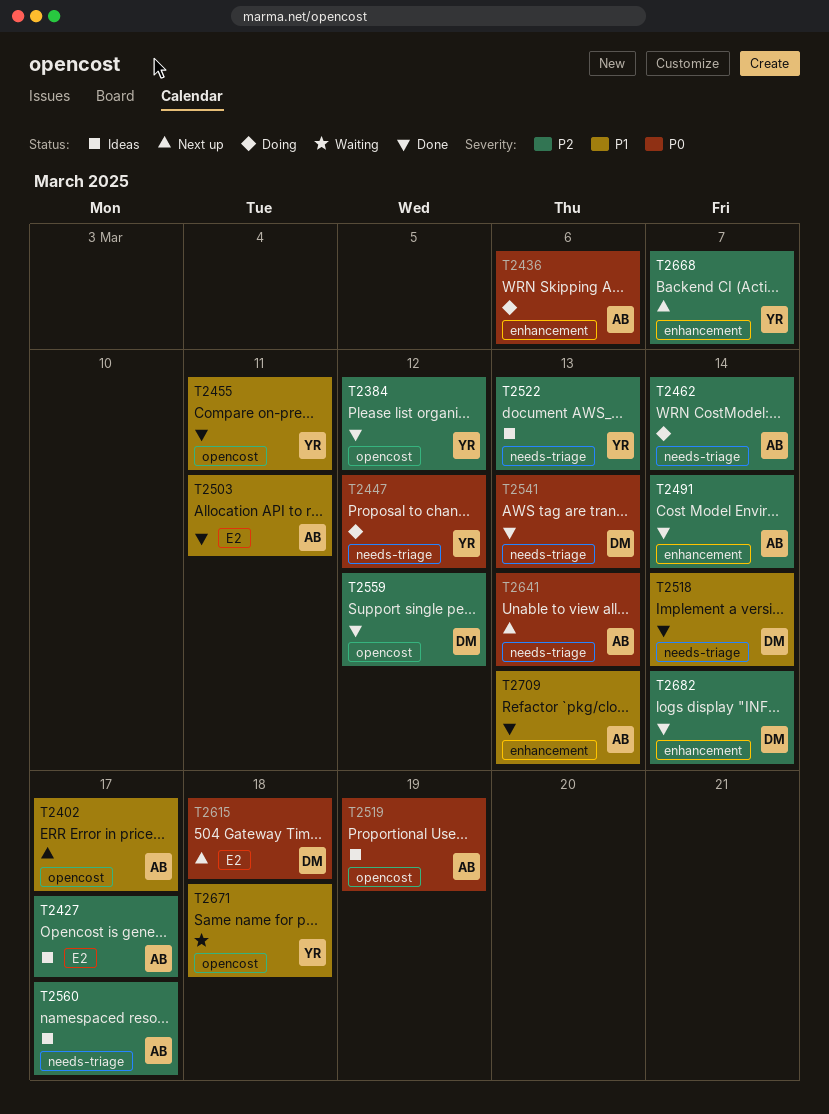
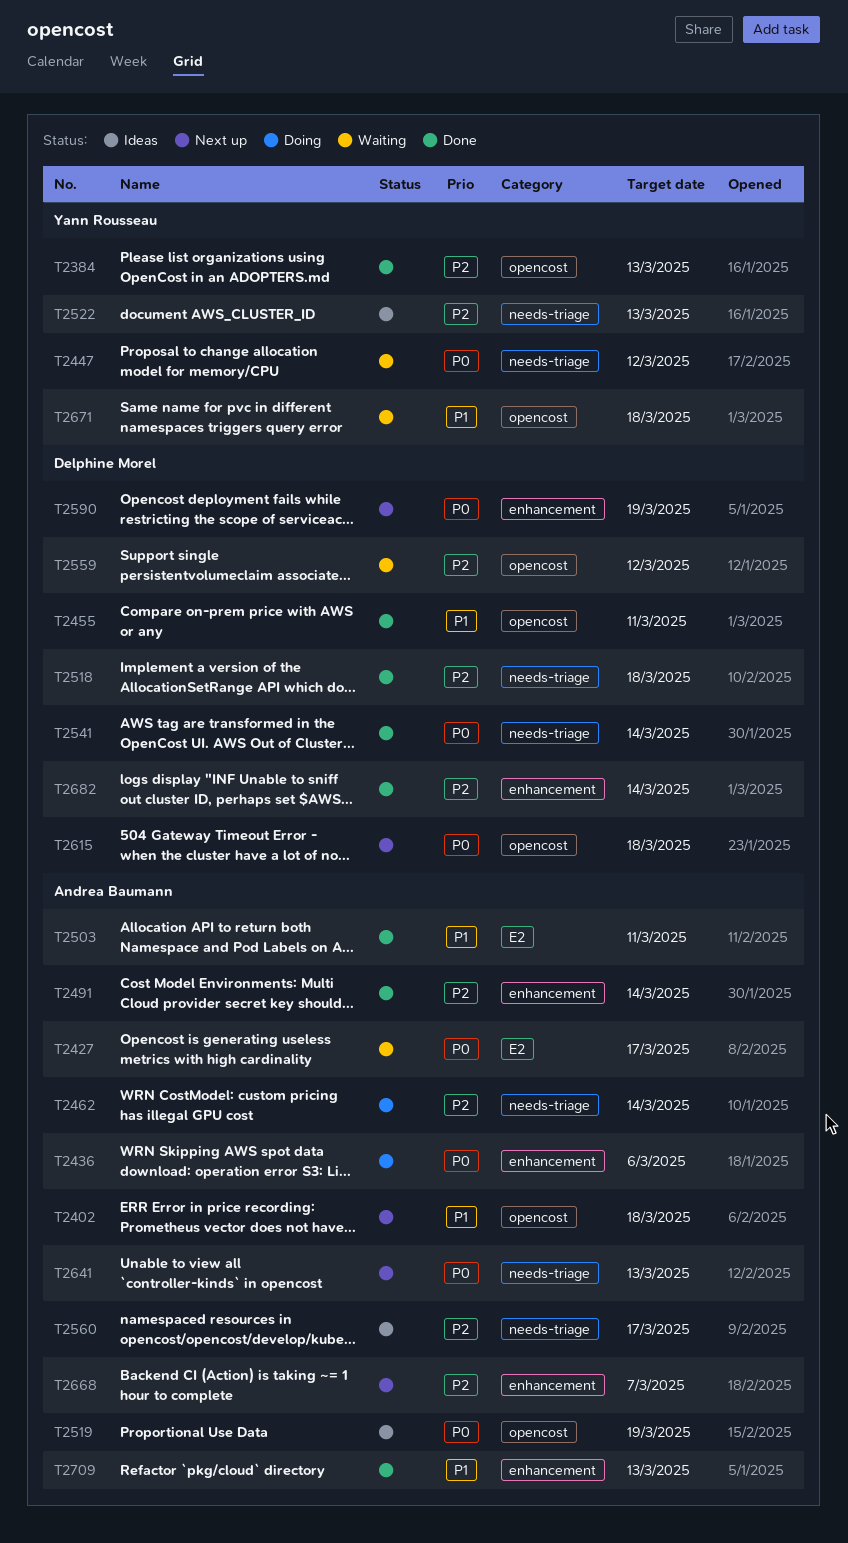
T2384, due: Mar 12 -> Mar 13
T2402, due: Mar 17 -> Mar 18
T2427, status: Ideas -> Waiting
T2427, priority: P2 -> P0
T2447, status: Doing -> Waiting
T2455, owner: Yann Rousseau -> Delphine Morel
T2518, priority: P1 -> P2
T2518, due: Mar 14 -> Mar 18
T2541, due: Mar 13 -> Mar 14
T2559, status: Done -> Waiting
T2590: none -> present
T2615, label: E2 -> opencost
T2668, owner: Yann Rousseau -> Andrea Baumann

